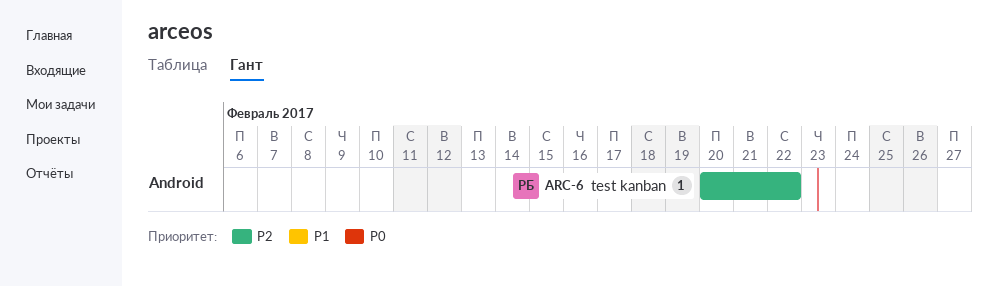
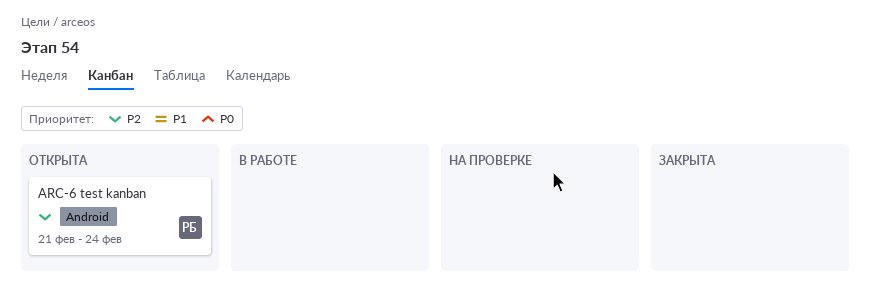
ARC-6, start: Feb 20 -> Feb 21
ARC-6, due: Feb 22 -> Feb 24

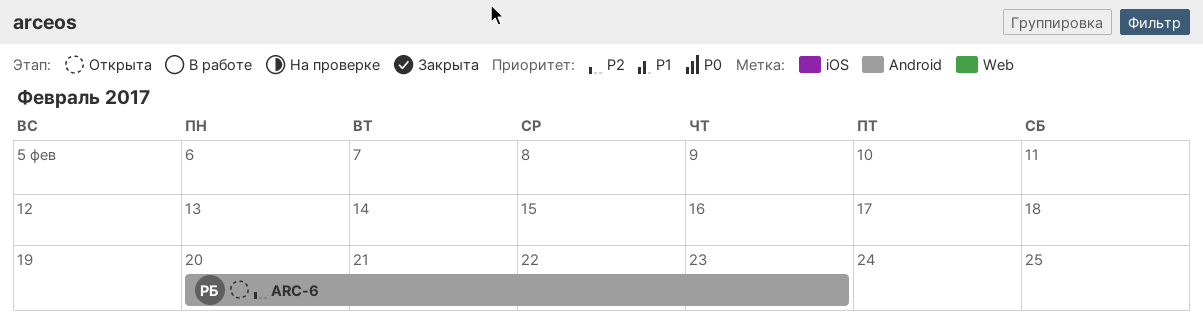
ARC-6, start: Feb 21 -> Feb 20
ARC-6, due: Feb 24 -> Feb 23

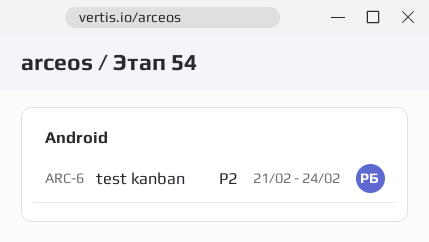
ARC-6, start: Feb 20 -> Feb 21
ARC-6, due: Feb 23 -> Feb 24

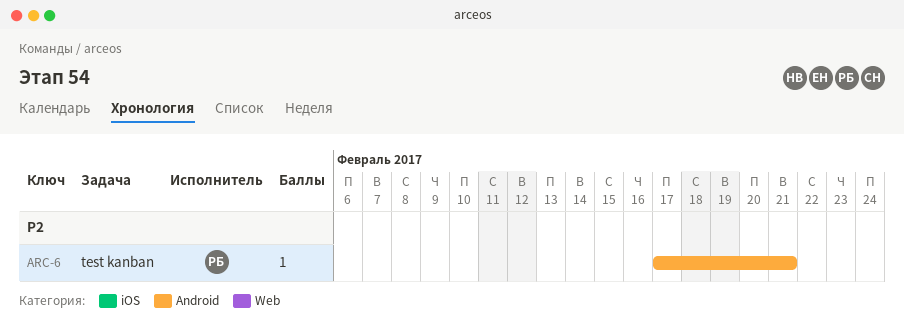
ARC-6, start: Feb 21 -> Feb 17
ARC-6, due: Feb 24 -> Feb 21

